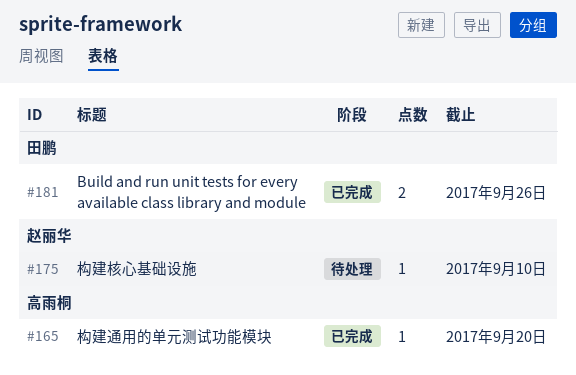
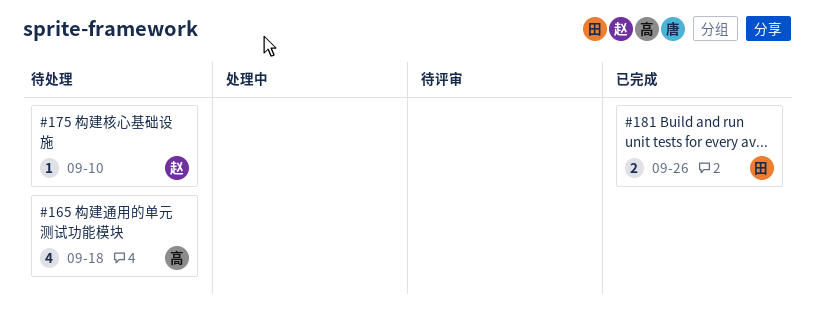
#165, status: 已完成 -> 待处理
#165, estimate: 1 -> 4
#165, due: Sep 20 -> Sep 18

